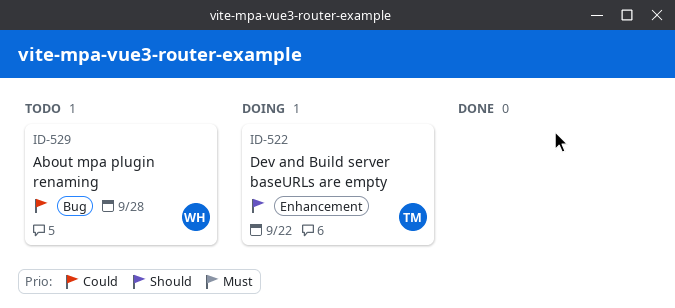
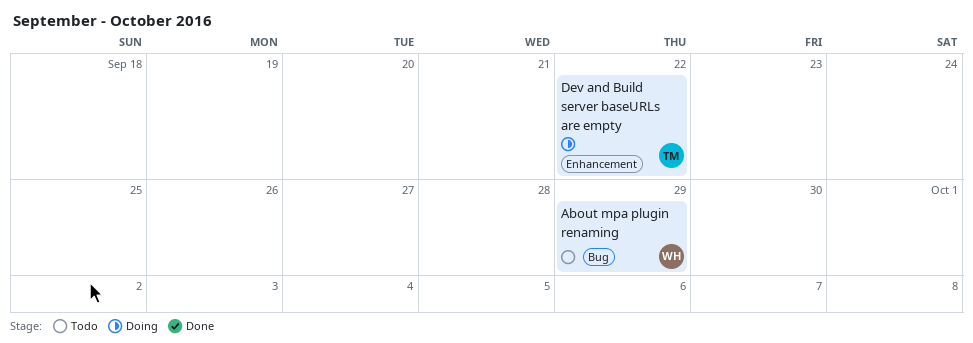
About mpa plugin renaming, due: Sep 28 -> Sep 29

